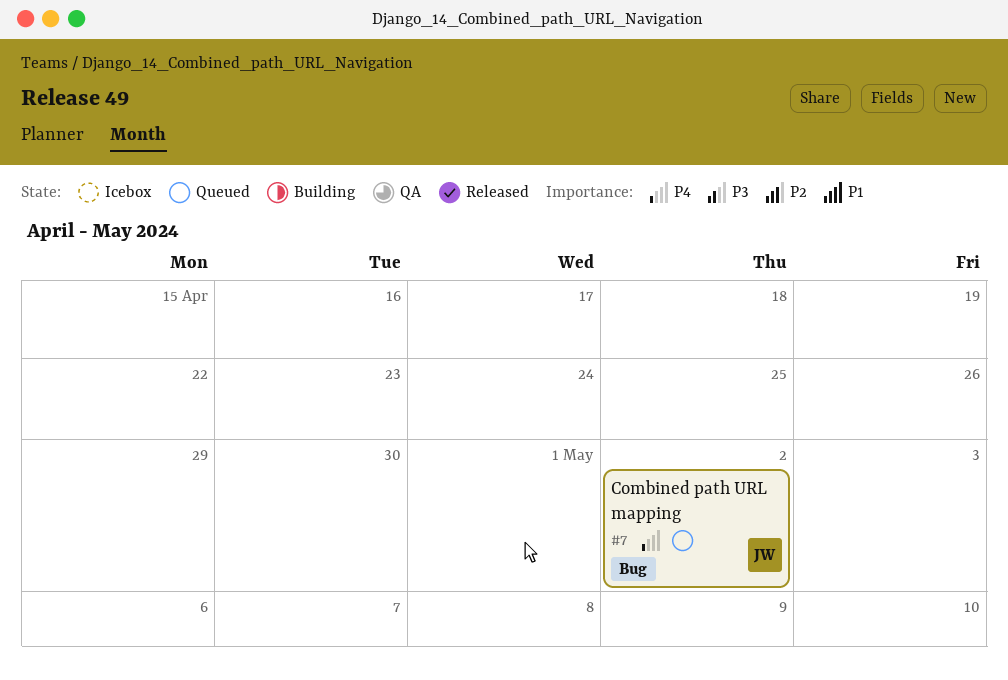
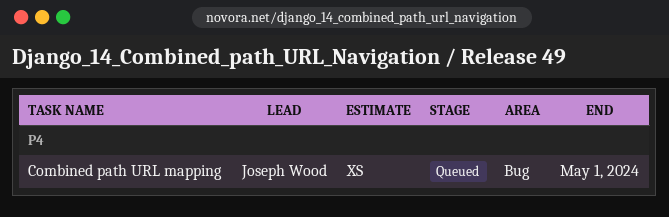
Combined path URL mapping, due: May 2 -> May 1

